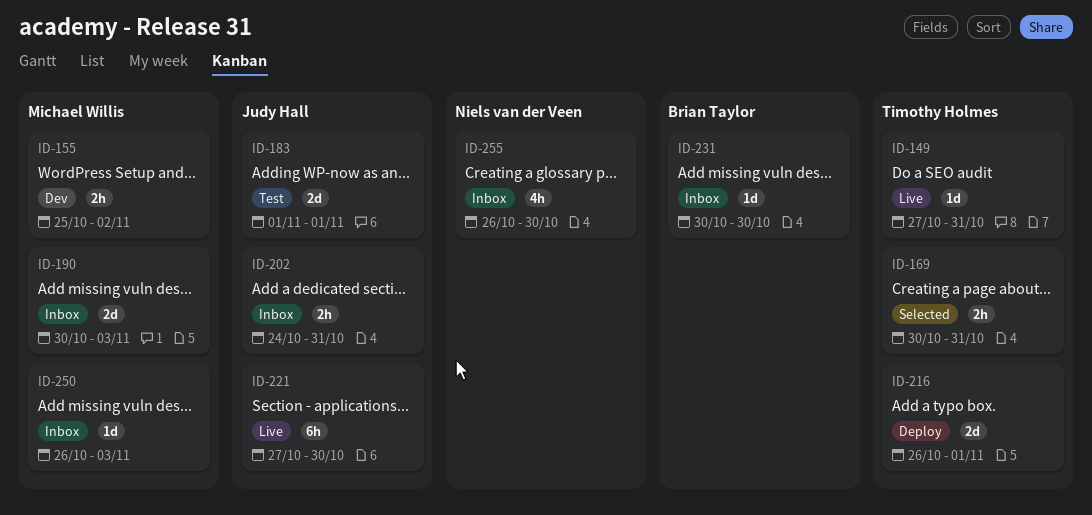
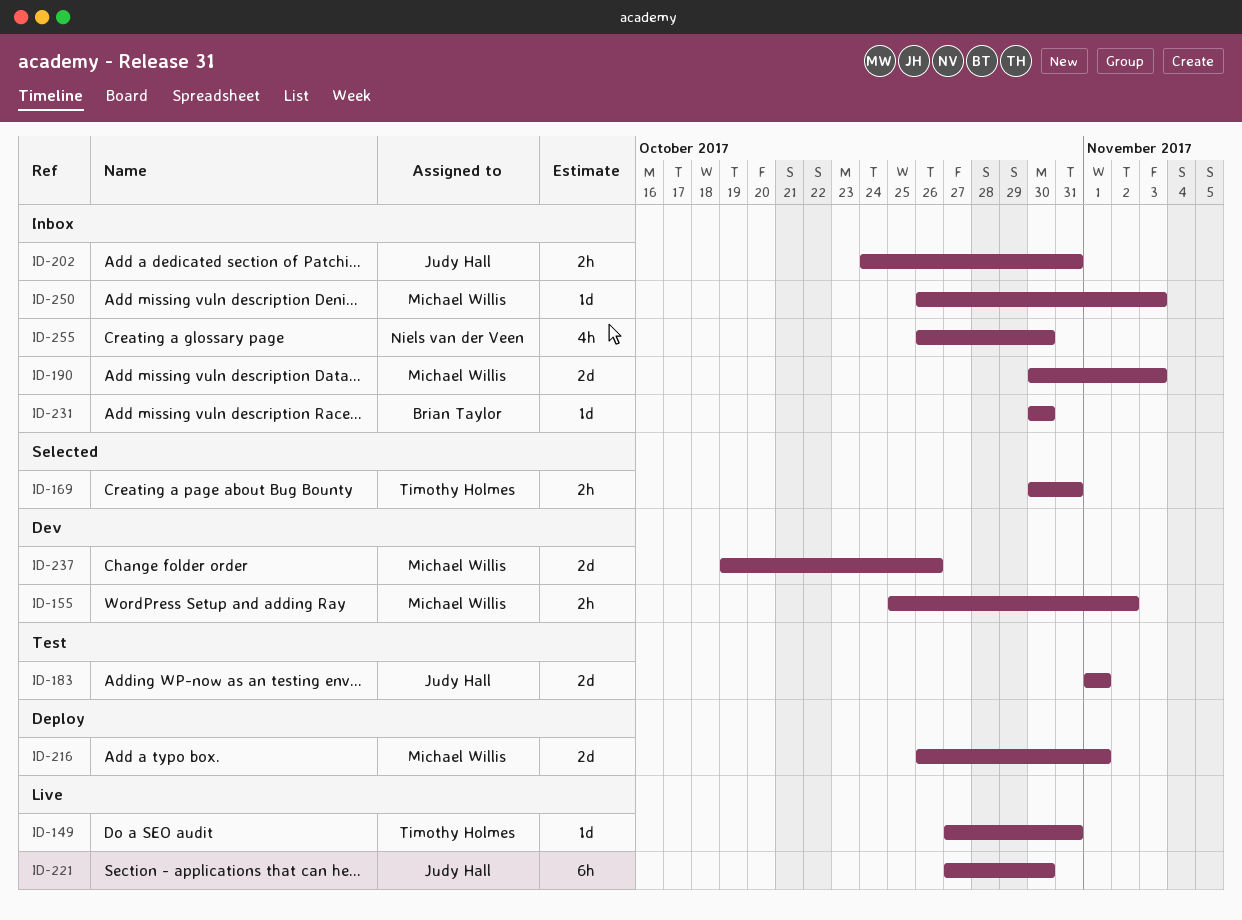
ID-216, owner: Timothy Holmes -> Michael Willis
ID-237: none -> present

